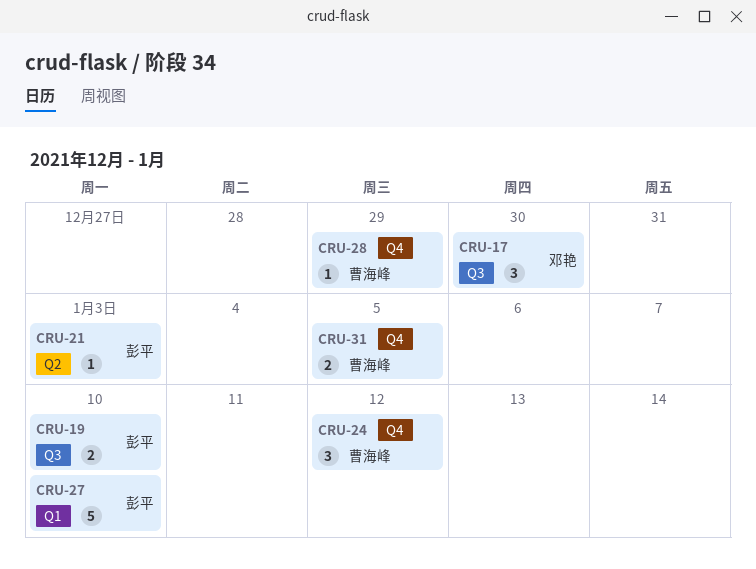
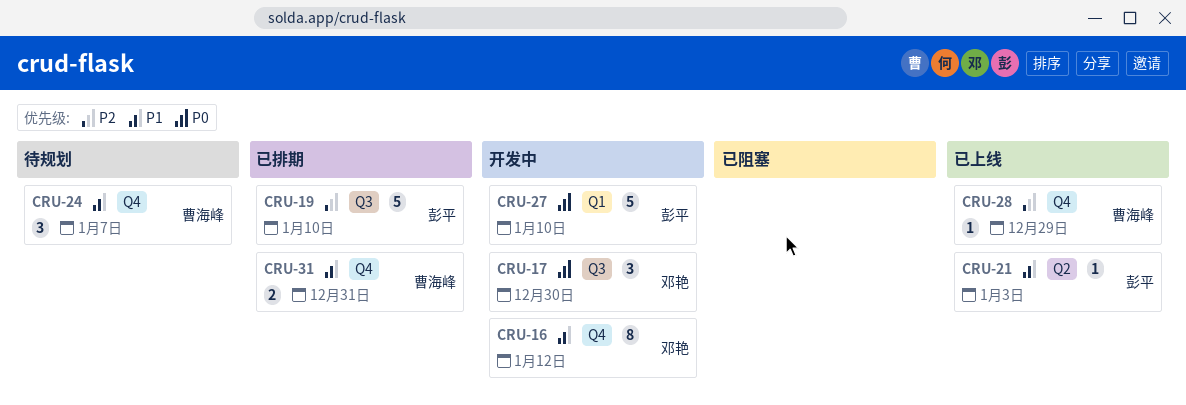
CRU-16: none -> present
CRU-19, estimate: 2 -> 5
CRU-24, due: Jan 12 -> Jan 7
CRU-31, due: Jan 5 -> Dec 31

